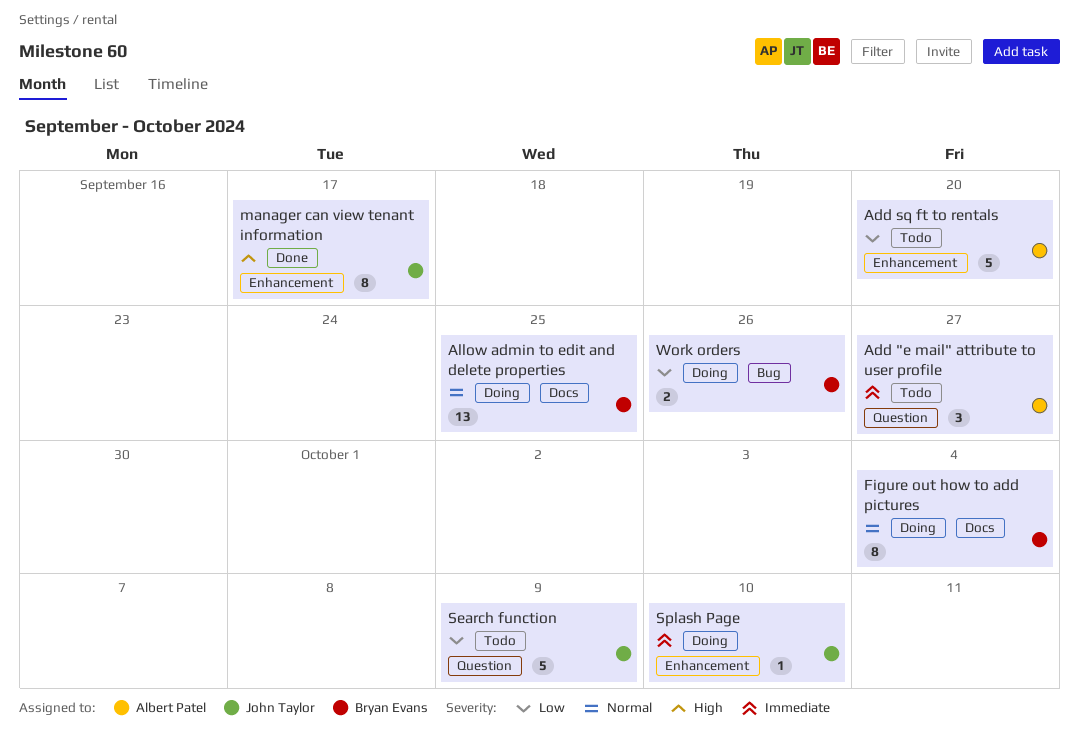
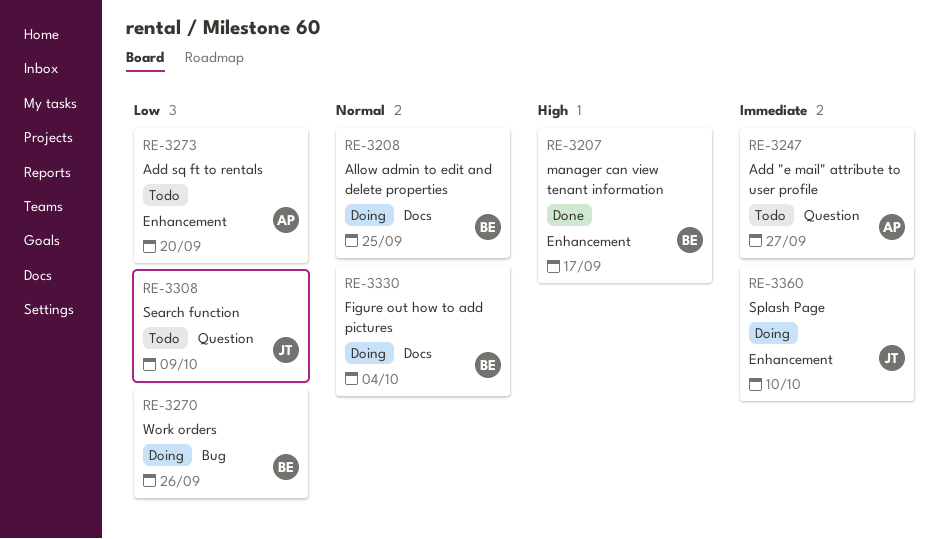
manager can view tenant information, owner: John Taylor -> Bryan Evans

